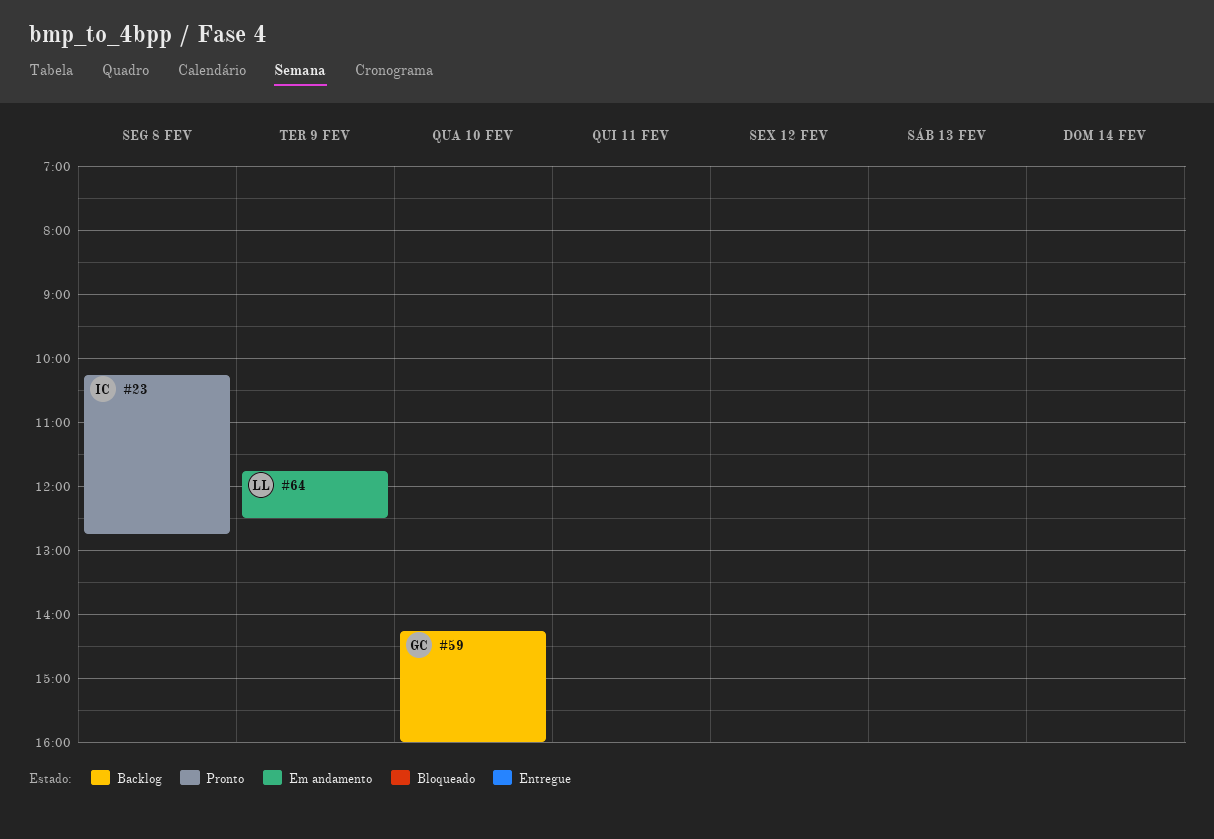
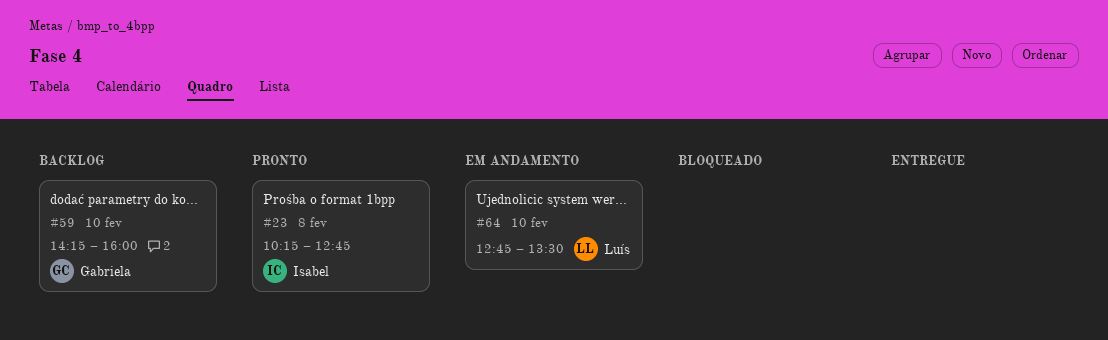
#64, day: Feb 9 -> Feb 10
#64, begins: 11:45 -> 12:45
#64, ends: 12:30 -> 13:30

